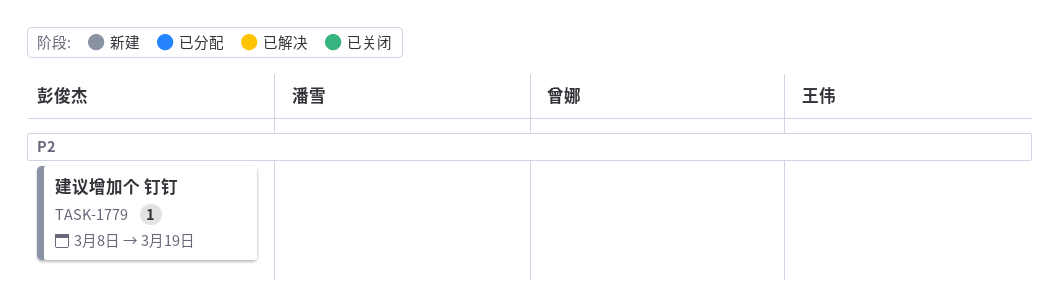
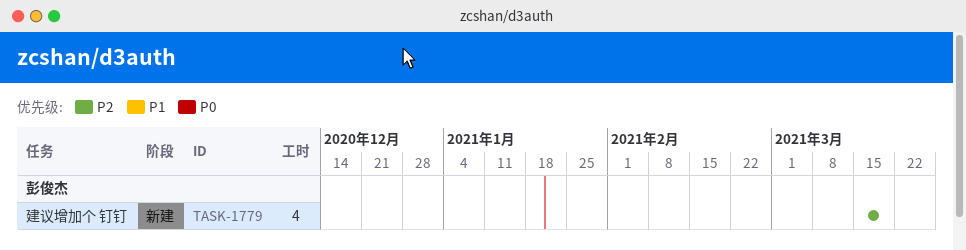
TASK-1779, estimate: 1 -> 4
TASK-1779, start: Mar 8 -> Mar 15

